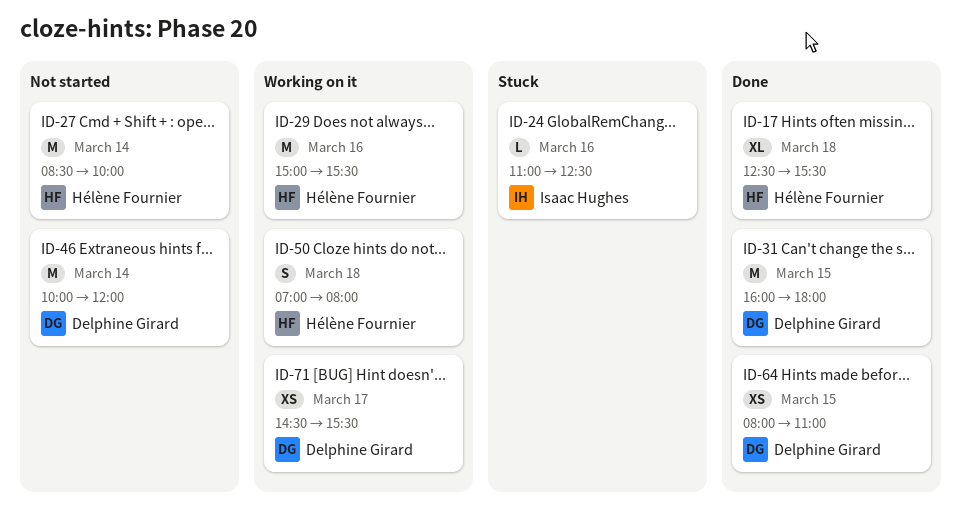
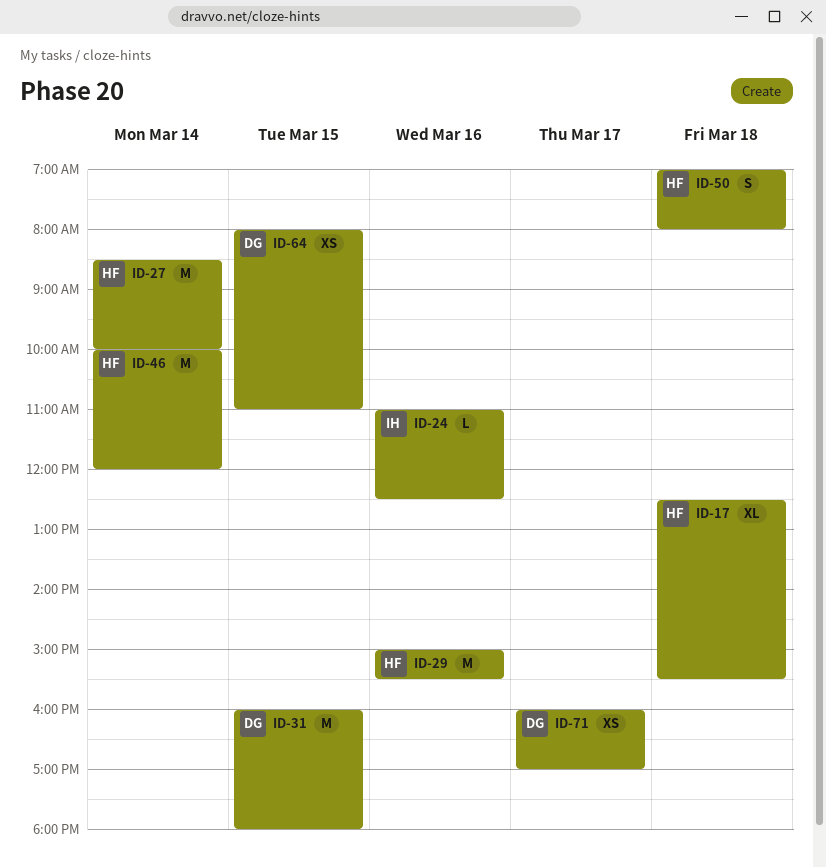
ID-46, owner: Delphine Girard -> Hélène Fournier
ID-71, begins: 14:30 -> 16:00
ID-71, ends: 15:30 -> 17:00

